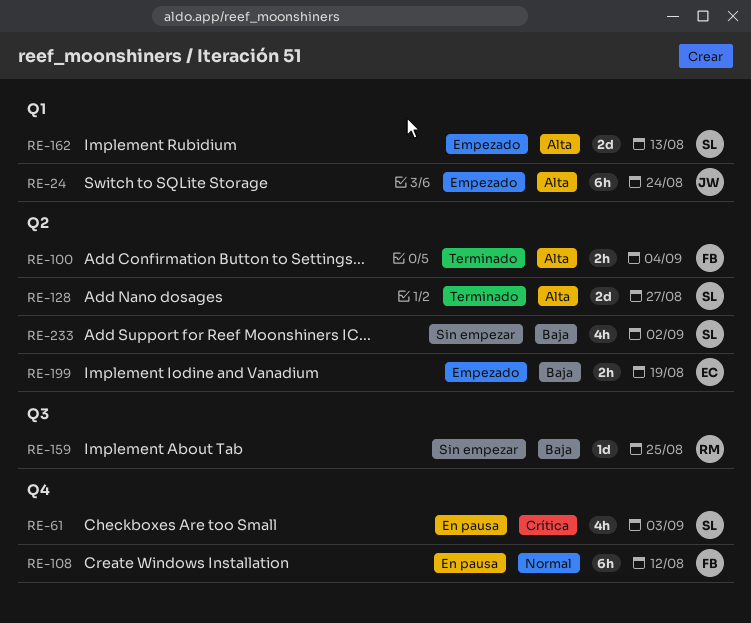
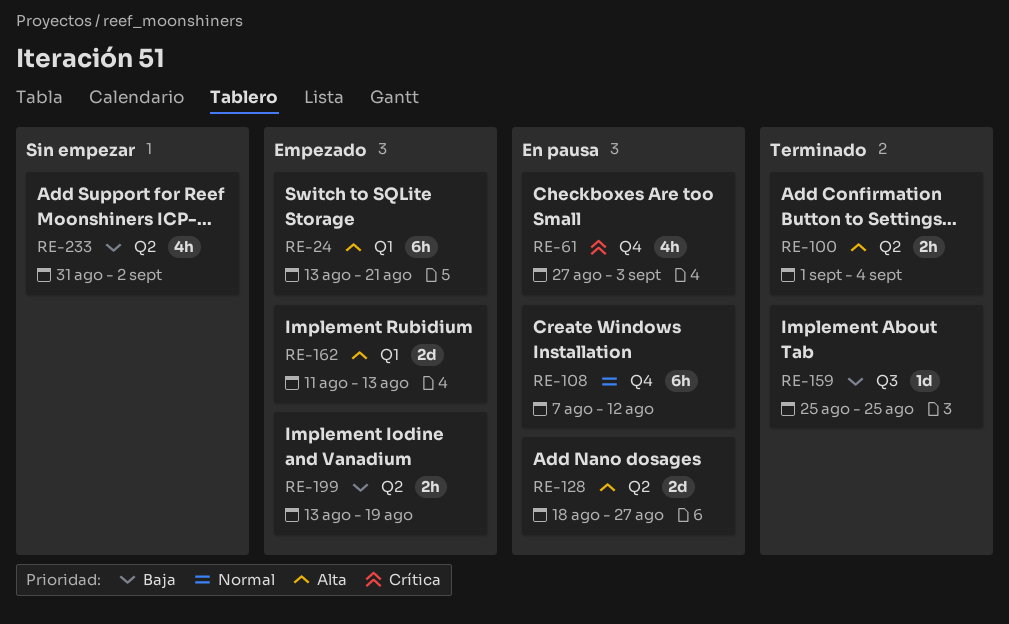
RE-24, due: Aug 24 -> Aug 21
RE-128, status: Terminado -> En pausa
RE-159, status: Sin empezar -> Terminado

